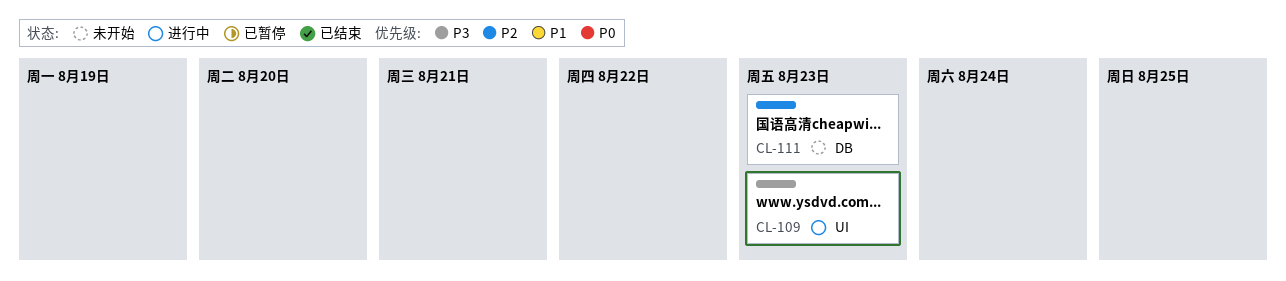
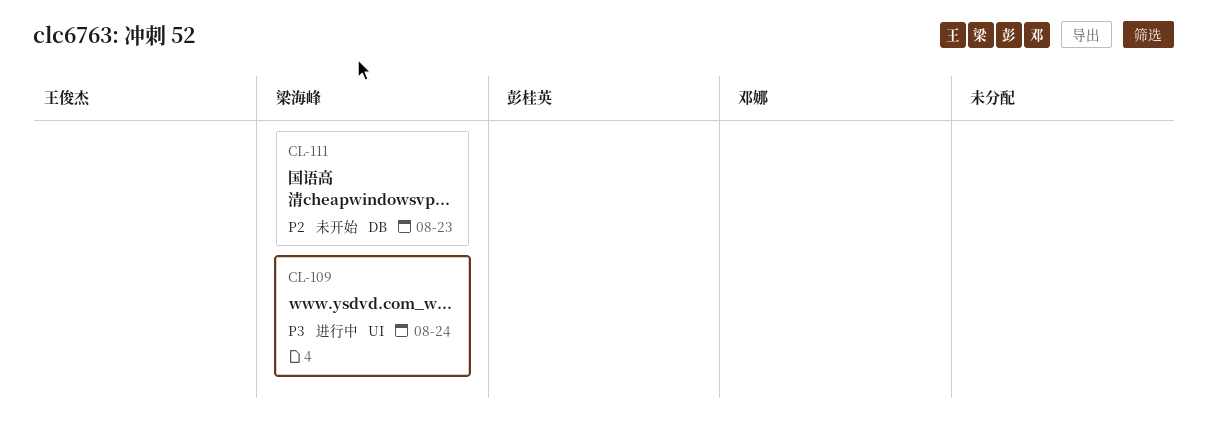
CL-109, due: Aug 23 -> Aug 24

